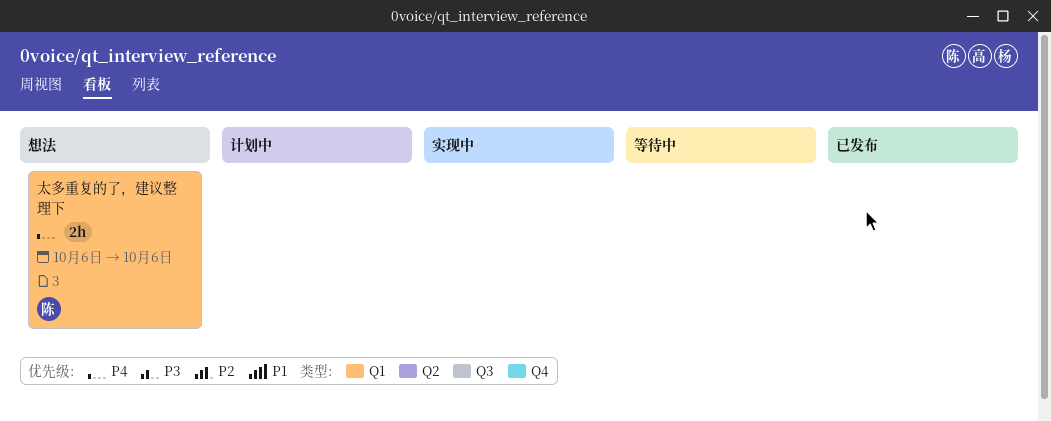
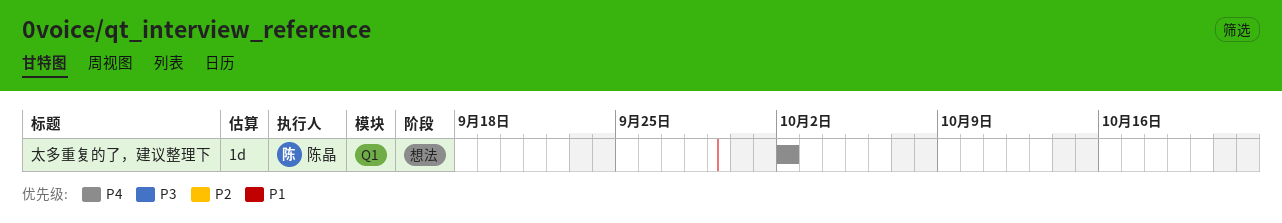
太多重复的了，建议整理下, estimate: 2h -> 1d
太多重复的了，建议整理下, start: Oct 6 -> Oct 2
太多重复的了，建议整理下, due: Oct 6 -> Oct 2

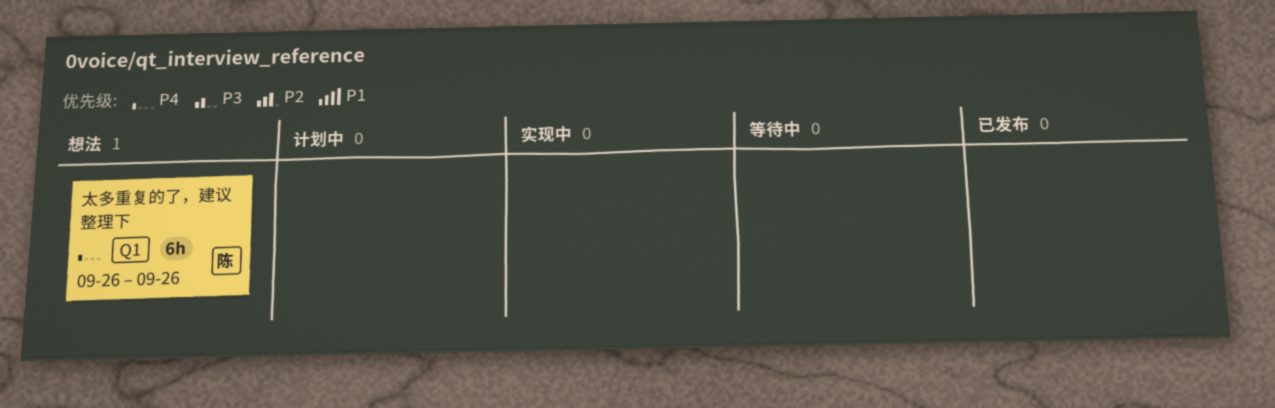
太多重复的了，建议整理下, estimate: 1d -> 6h
太多重复的了，建议整理下, start: Oct 2 -> Sep 26
太多重复的了，建议整理下, due: Oct 2 -> Sep 26

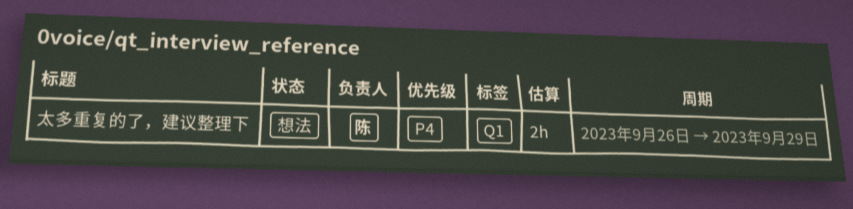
太多重复的了，建议整理下, estimate: 6h -> 2h
太多重复的了，建议整理下, due: Sep 26 -> Sep 29

